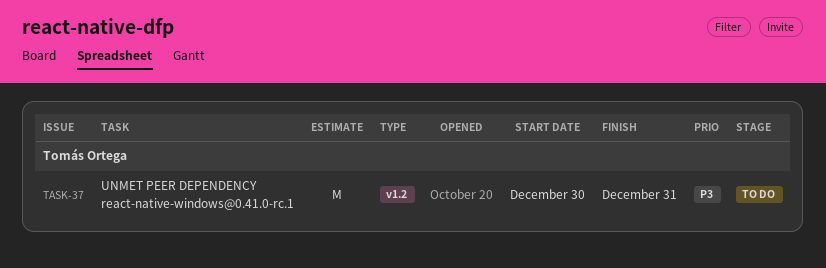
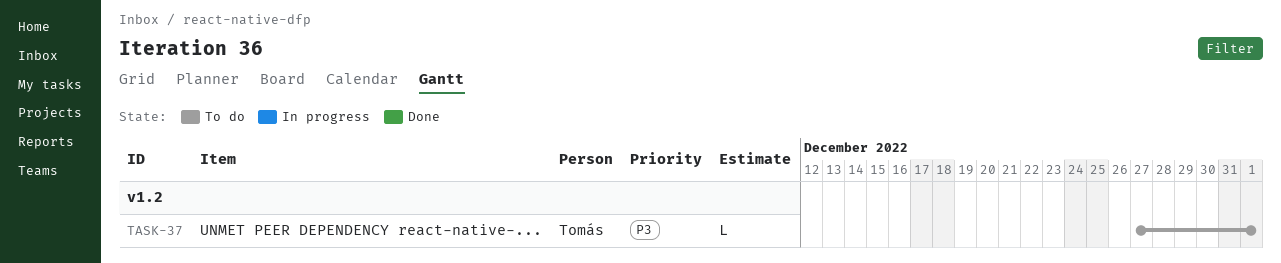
TASK-37, estimate: M -> L
TASK-37, start: Dec 30 -> Dec 27
TASK-37, due: Dec 31 -> Jan 1

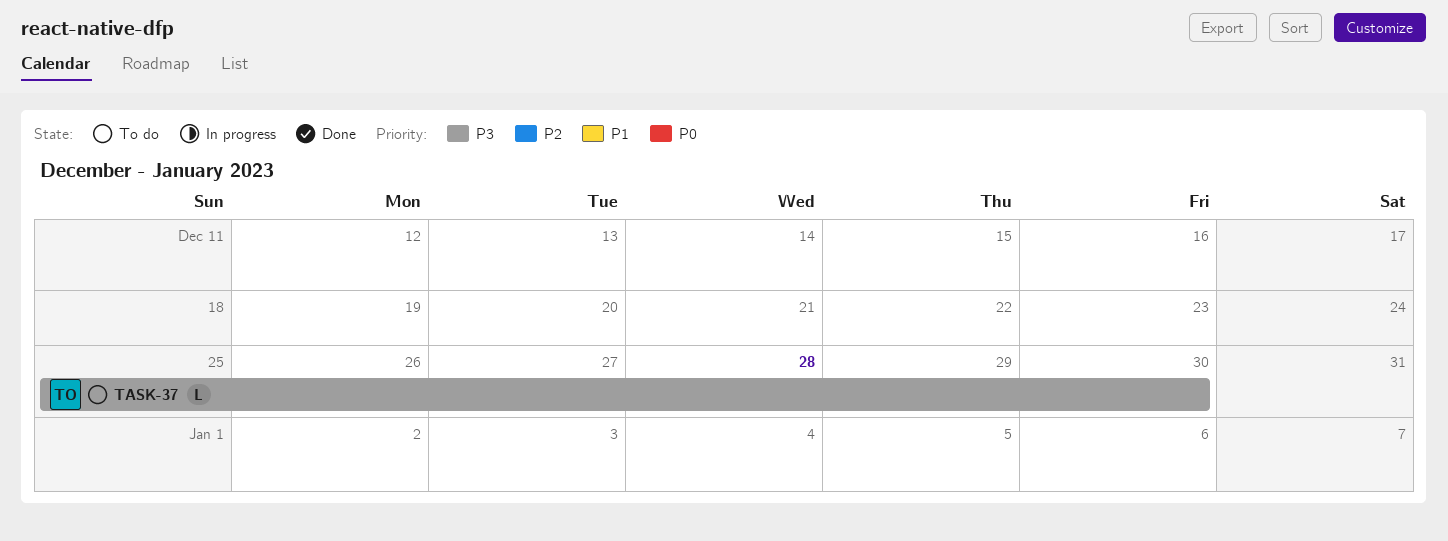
TASK-37, start: Dec 27 -> Dec 25
TASK-37, due: Jan 1 -> Dec 30

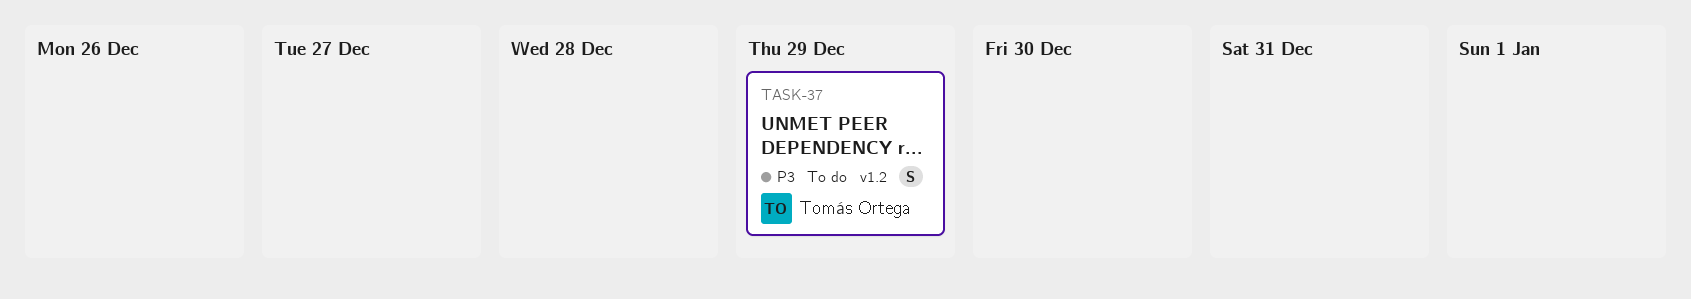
TASK-37, estimate: L -> S
TASK-37, due: Dec 30 -> Dec 29

